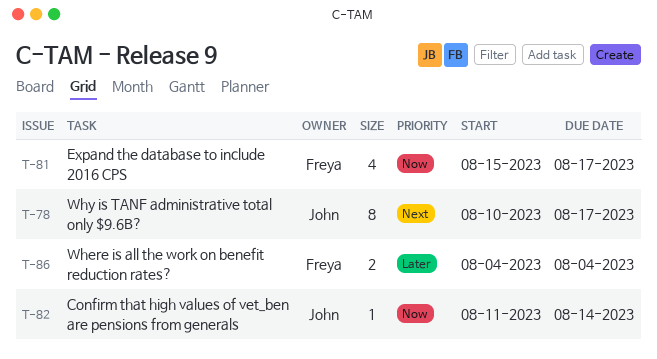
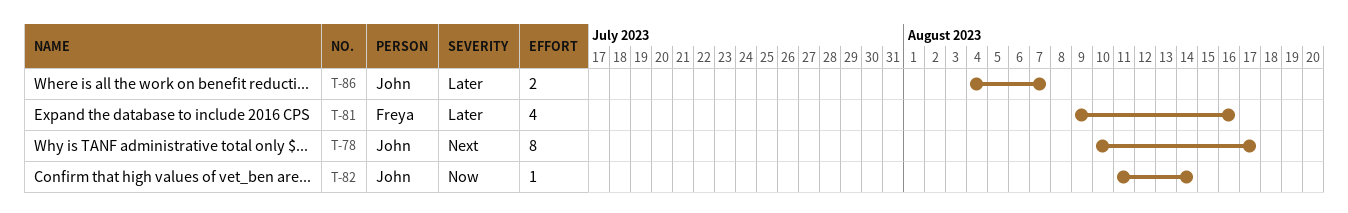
T-81, priority: Now -> Later
T-81, start: Aug 15 -> Aug 9
T-81, due: Aug 17 -> Aug 16
T-86, owner: Freya -> John
T-86, due: Aug 4 -> Aug 7

